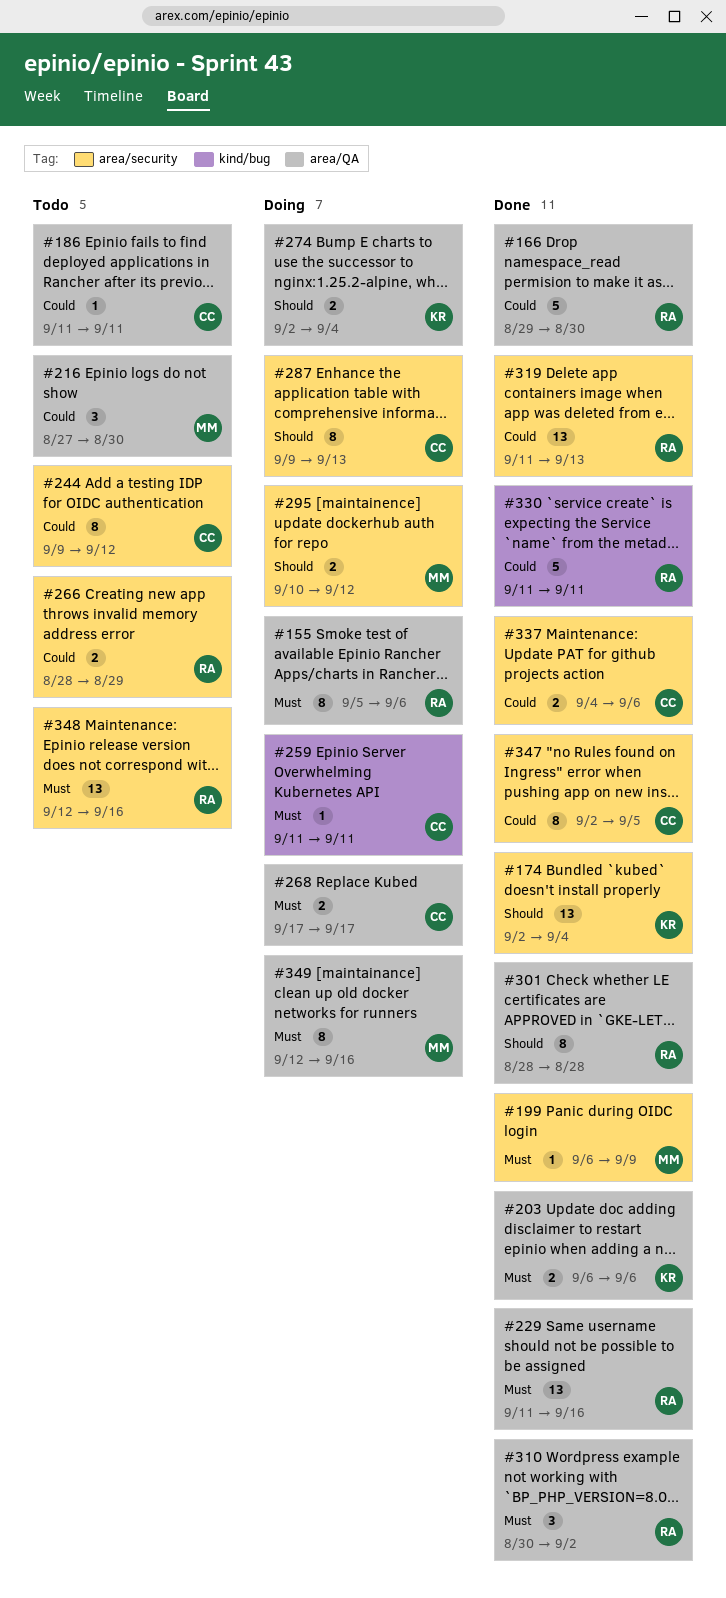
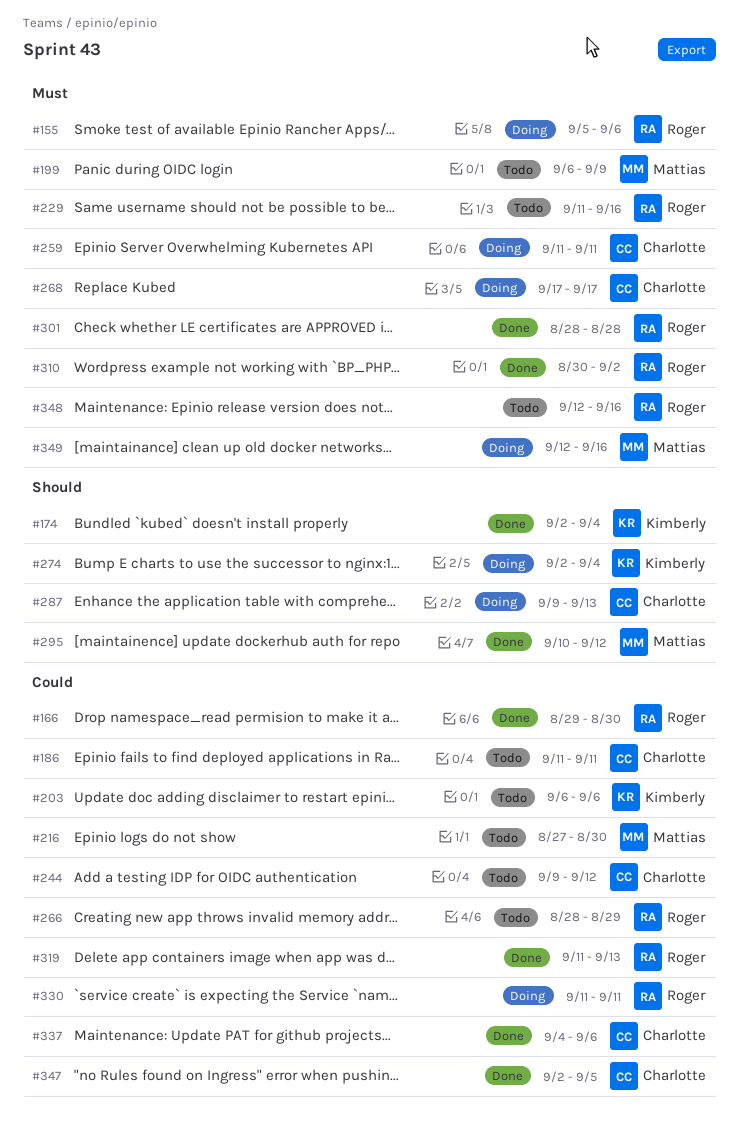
#199, status: Done -> Todo
#203, status: Done -> Todo
#203, priority: Must -> Could
#229, status: Done -> Todo
#295, status: Doing -> Done
#301, priority: Should -> Must
#330, status: Done -> Doing

